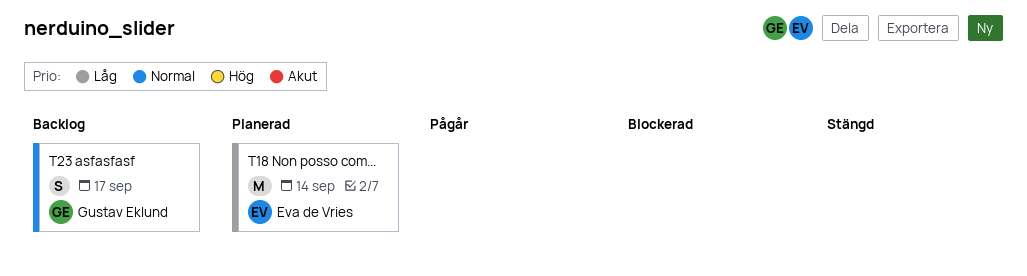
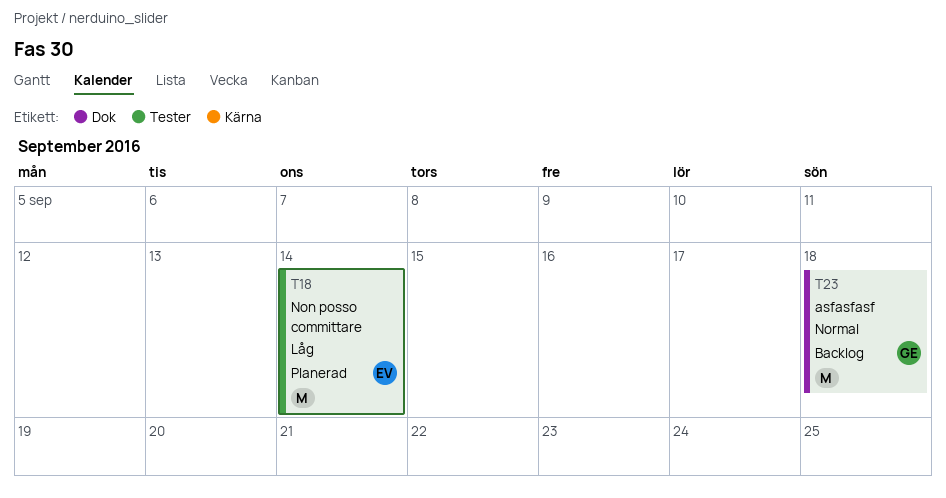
T23, estimate: S -> M
T23, due: Sep 17 -> Sep 18

